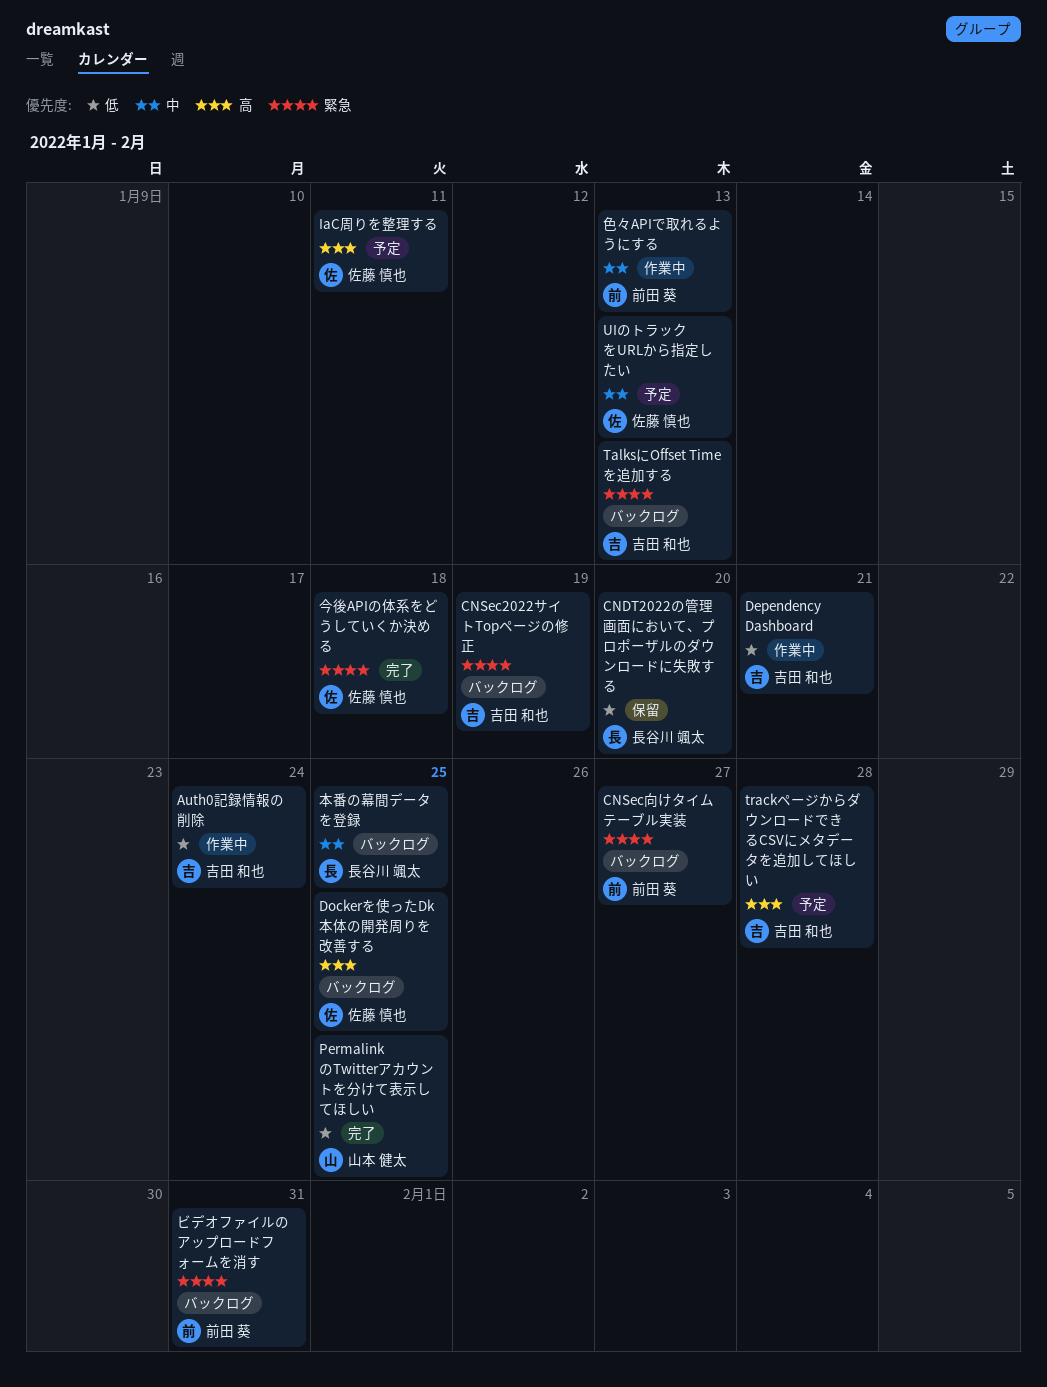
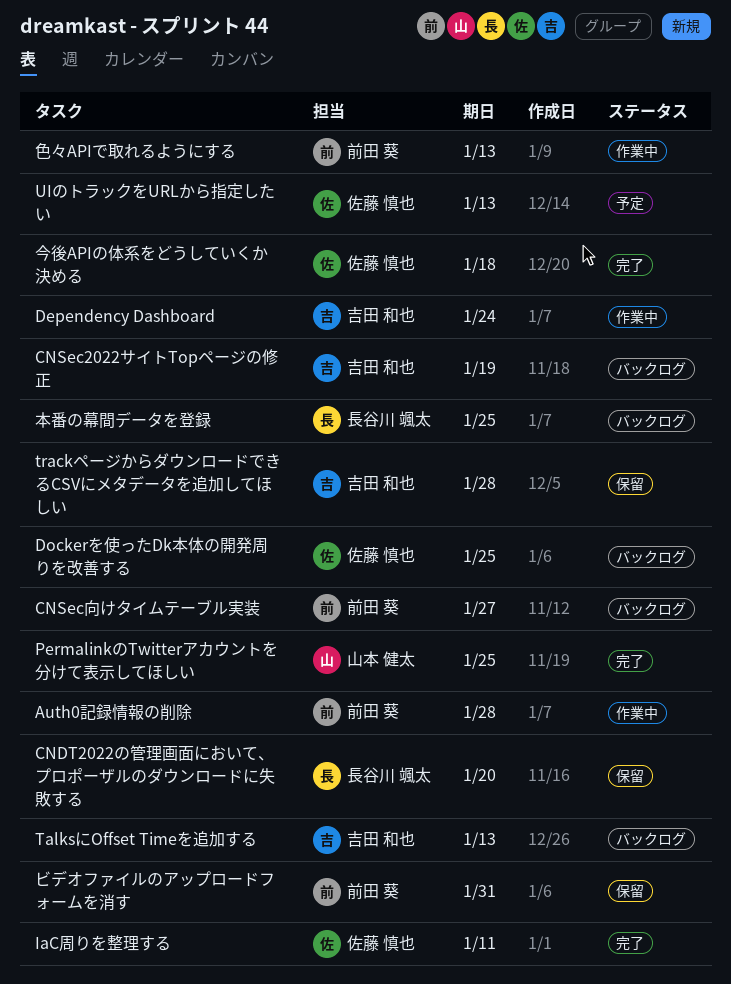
Auth0記録情報の削除, owner: 吉田 和也 -> 前田 葵
Auth0記録情報の削除, due: Jan 24 -> Jan 28
Dependency Dashboard, due: Jan 21 -> Jan 24
IaC周りを整理する, status: 予定 -> 完了
trackページからダウンロードできるCSVにメタデータを追加してほしい, status: 予定 -> 保留
ビデオファイルのアップロードフォームを消す, status: バックログ -> 保留

